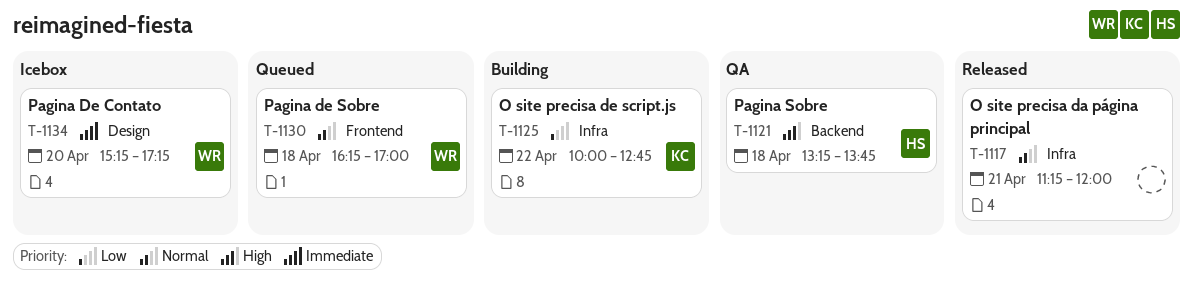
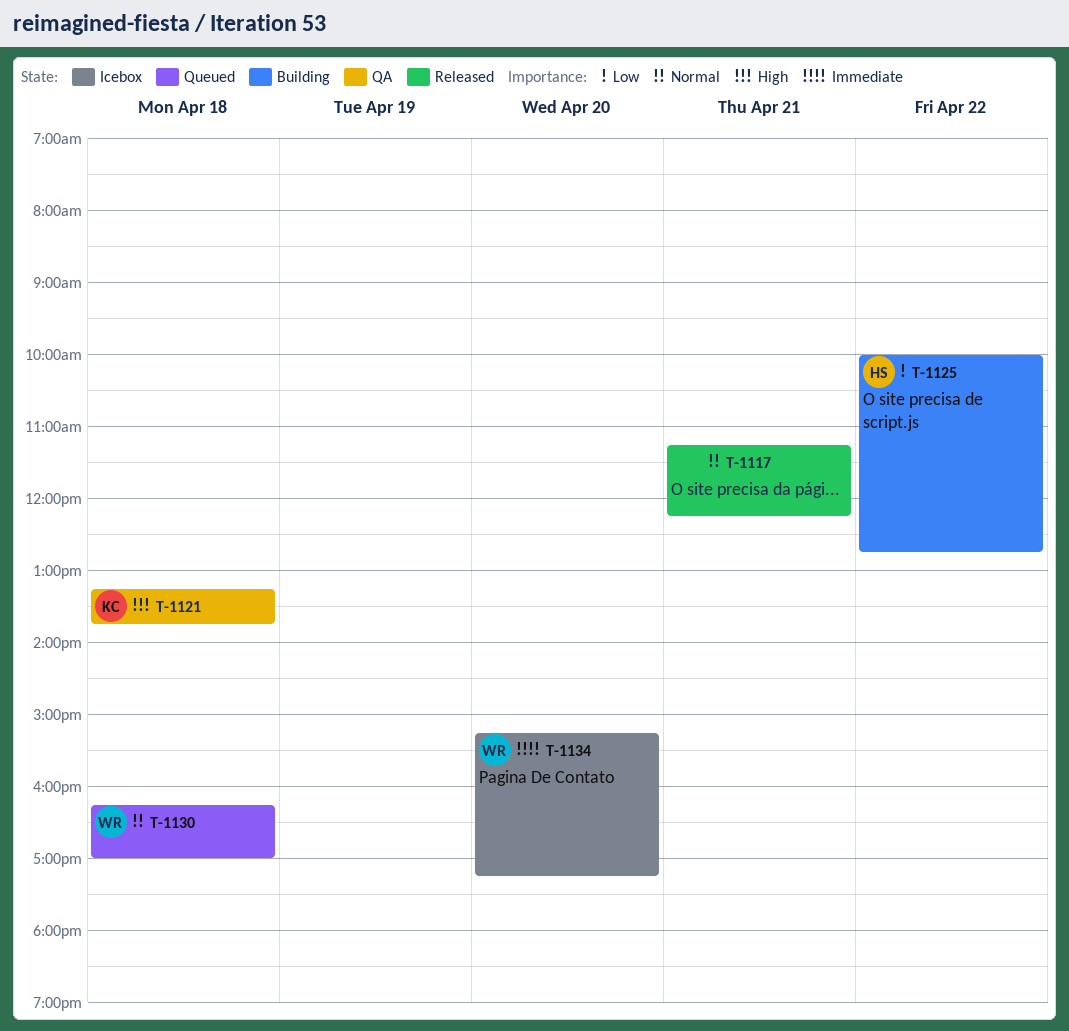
T-1117, ends: 12:00 -> 12:15
T-1121, owner: HS -> KC
T-1125, owner: KC -> HS

